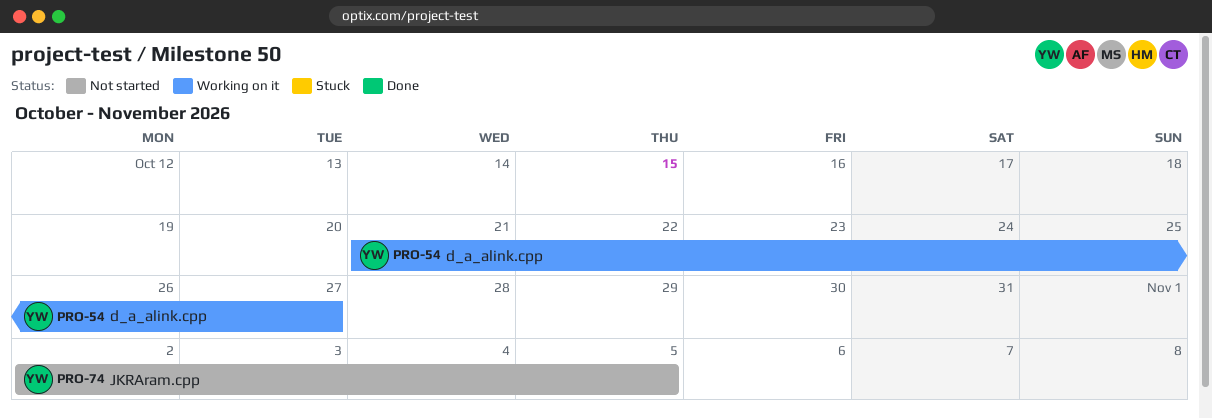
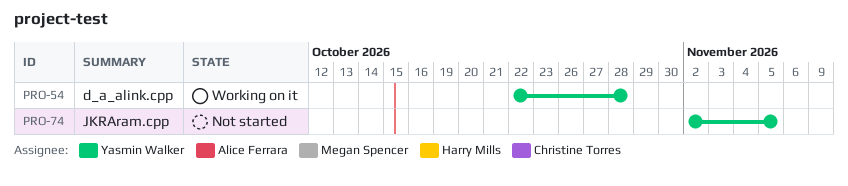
PRO-54, start: Oct 21 -> Oct 22
PRO-54, due: Oct 27 -> Oct 28

